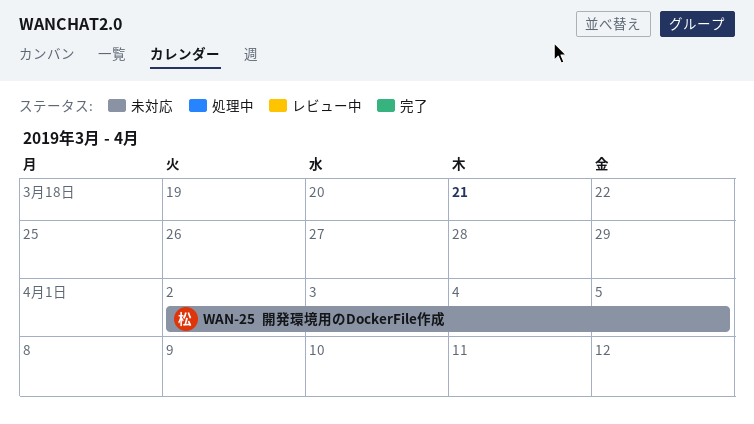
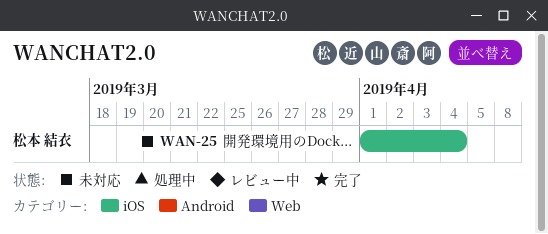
WAN-25, start: Apr 2 -> Apr 1
WAN-25, due: Apr 5 -> Apr 4

